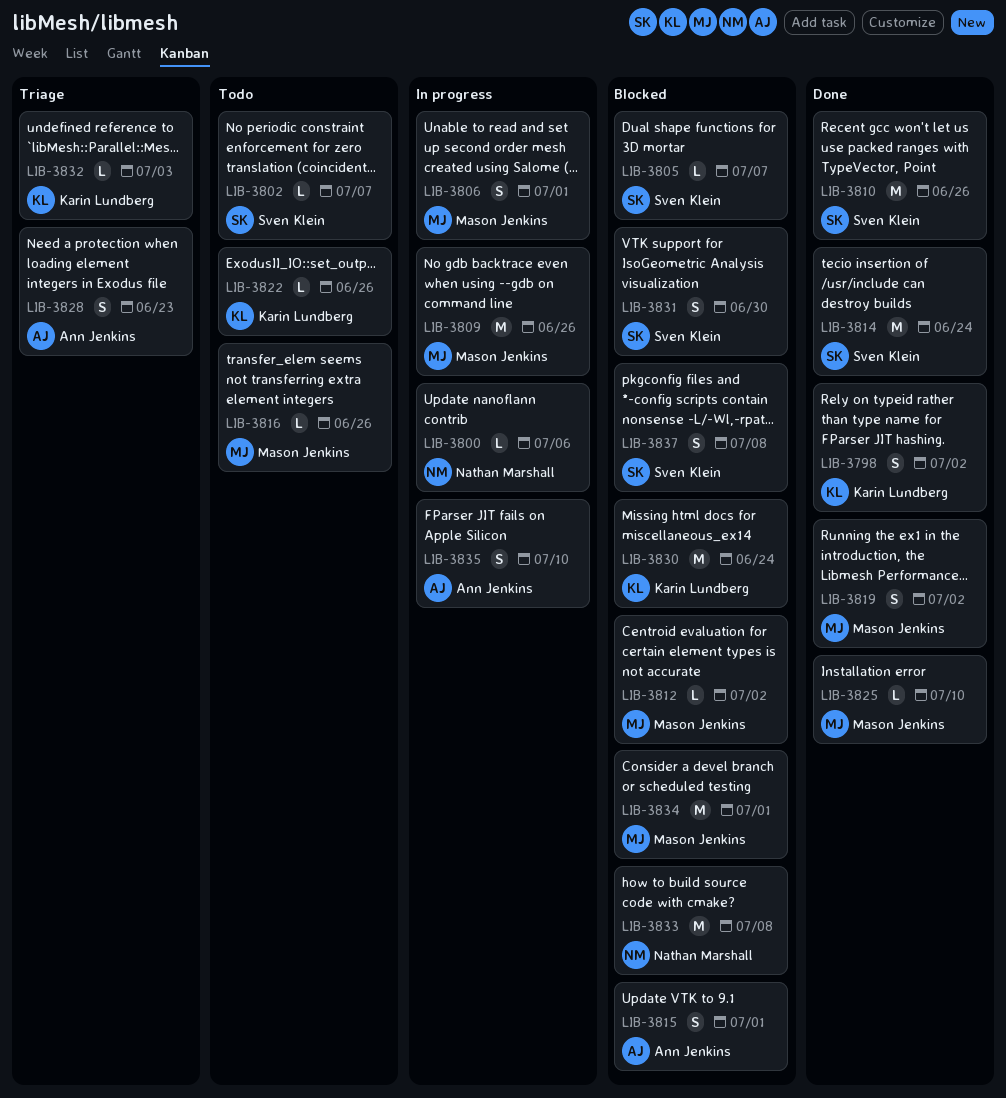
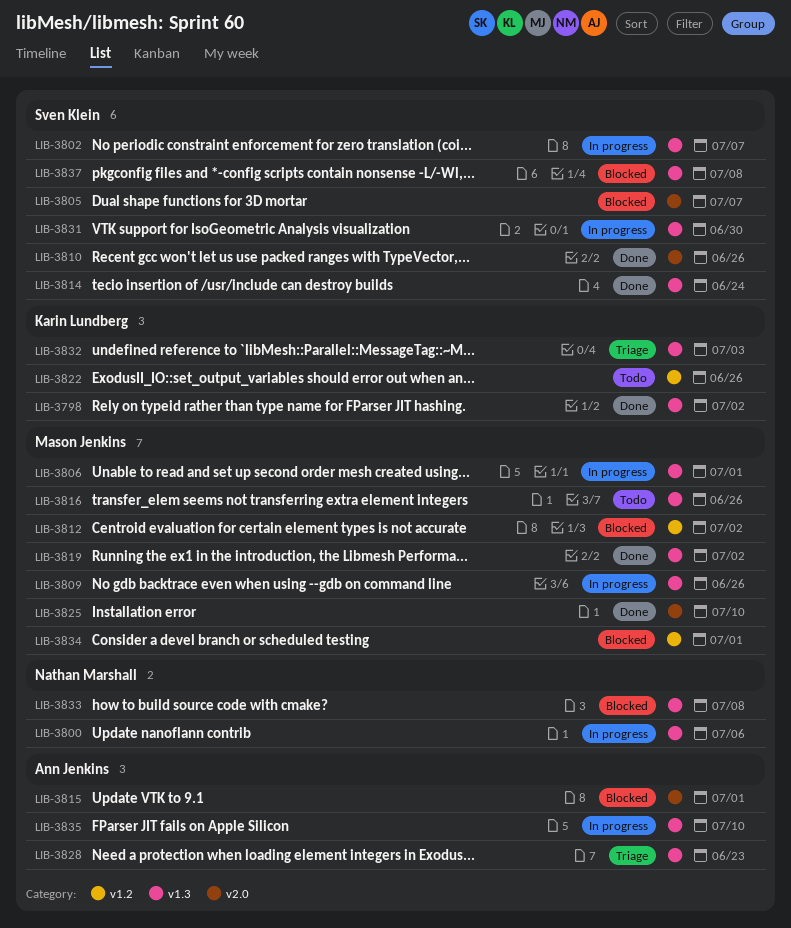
LIB-3802, status: Todo -> In progress
LIB-3830: present -> none
LIB-3831, status: Blocked -> In progress

